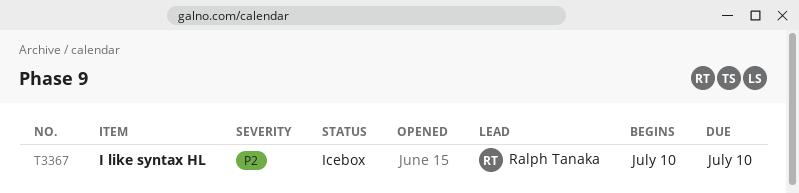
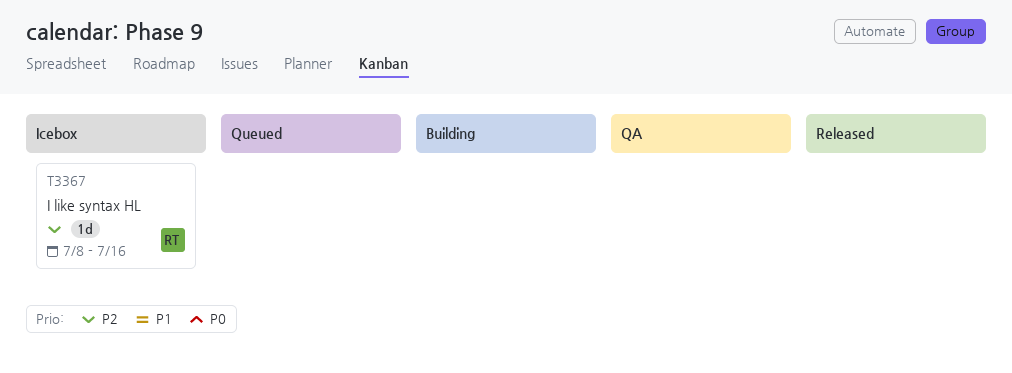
T3367, start: Jul 10 -> Jul 8
T3367, due: Jul 10 -> Jul 16

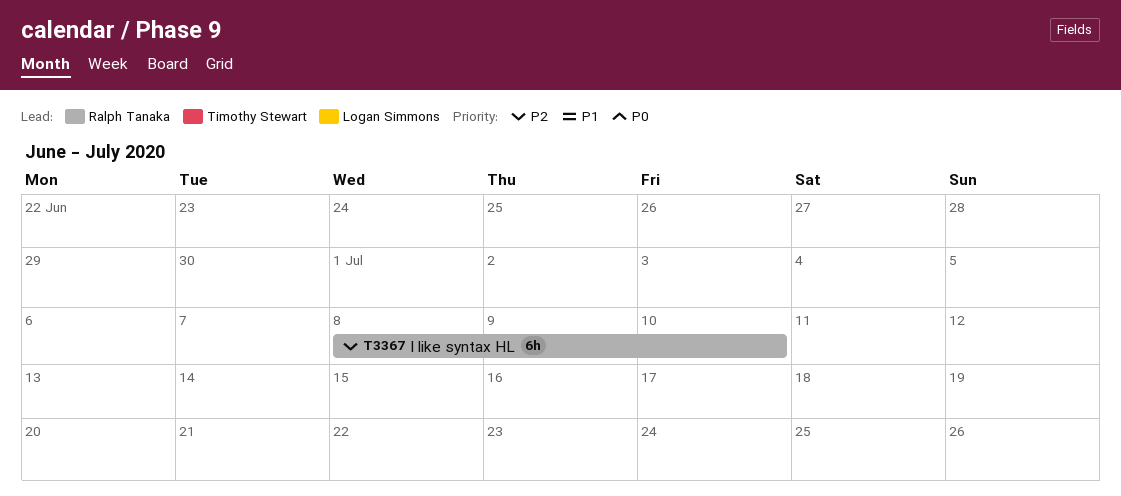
T3367, estimate: 1d -> 6h
T3367, due: Jul 16 -> Jul 10

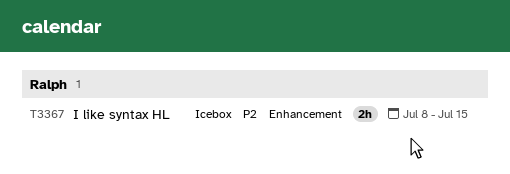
T3367, estimate: 6h -> 2h
T3367, due: Jul 10 -> Jul 15

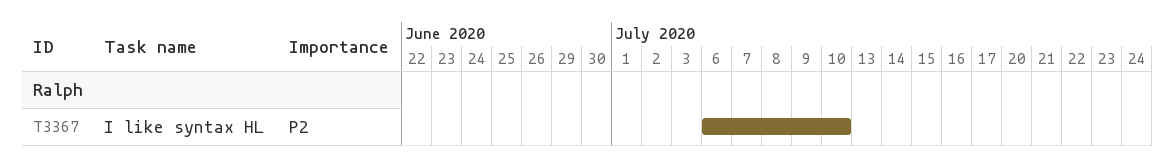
T3367, start: Jul 8 -> Jul 6
T3367, due: Jul 15 -> Jul 10

